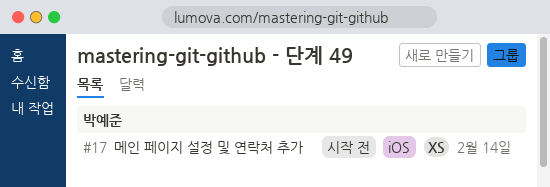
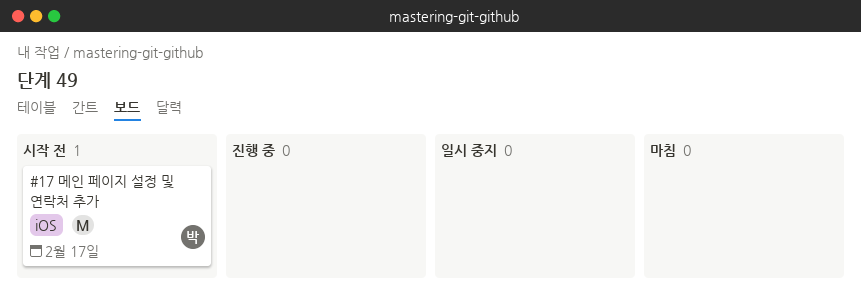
#17, estimate: XS -> M
#17, due: Feb 14 -> Feb 17

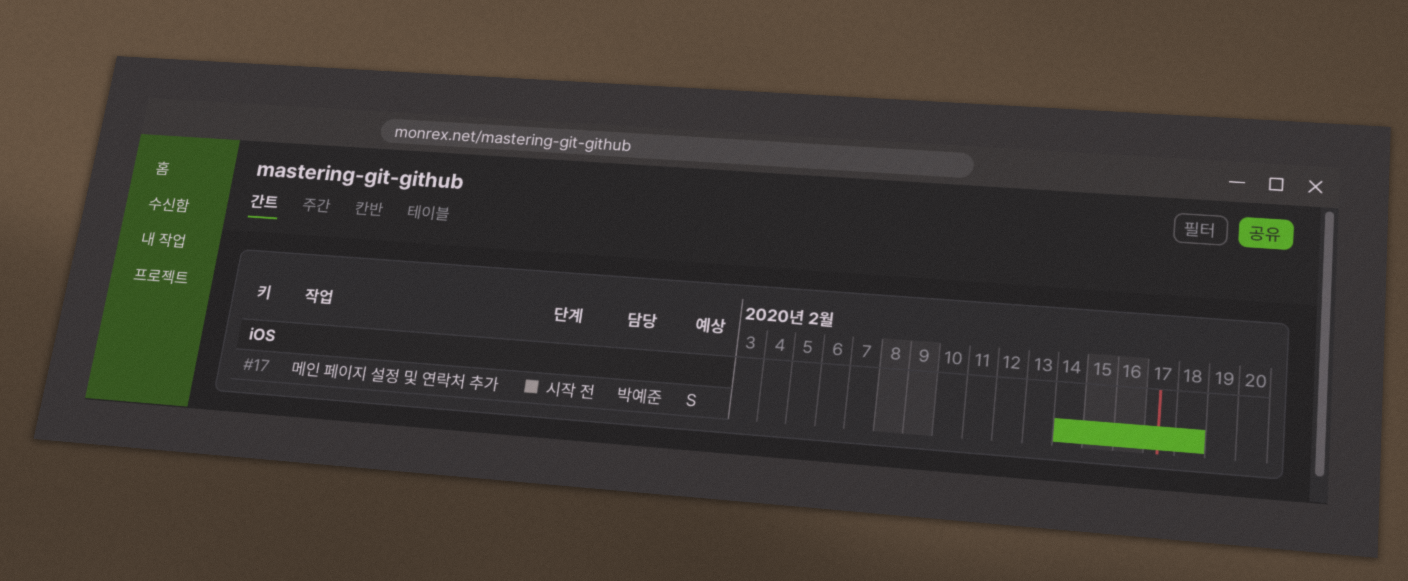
#17, estimate: M -> S
#17, due: Feb 17 -> Feb 18

